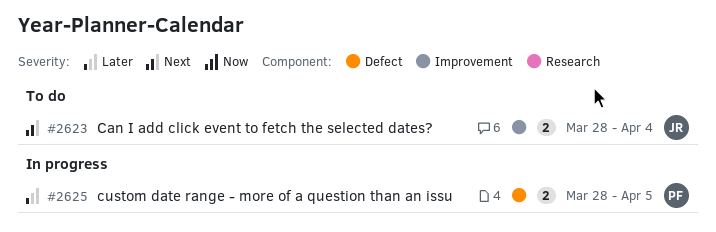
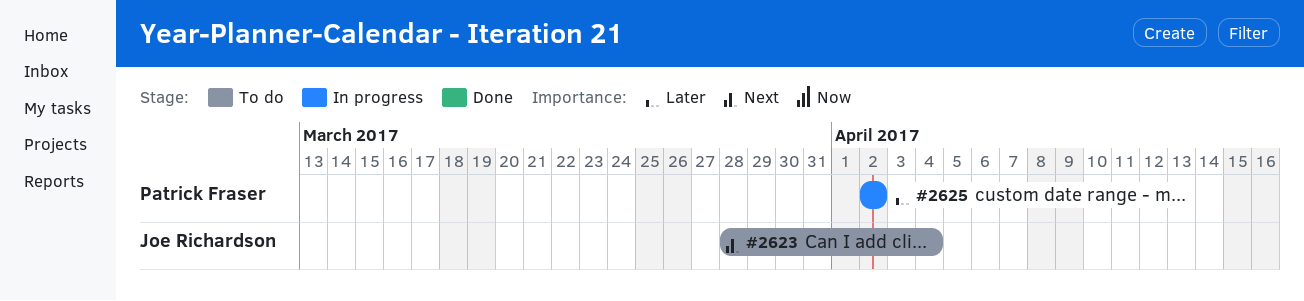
#2625, start: Mar 28 -> Apr 2
#2625, due: Apr 5 -> Apr 2

